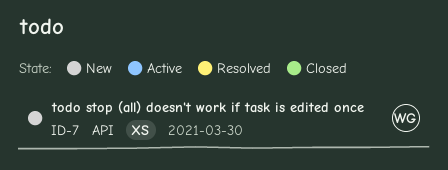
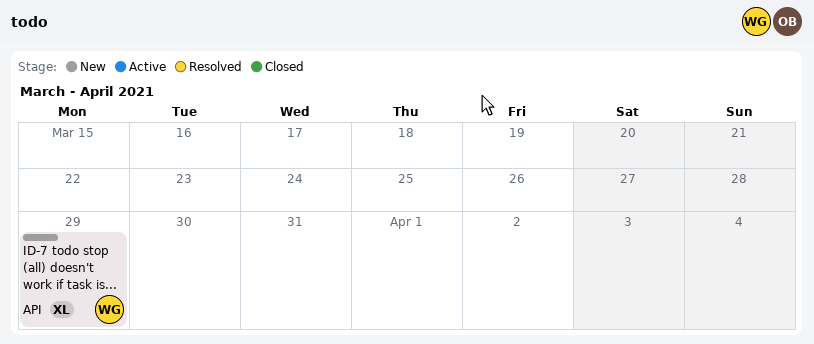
ID-7, estimate: XS -> XL
ID-7, due: Mar 30 -> Mar 29

